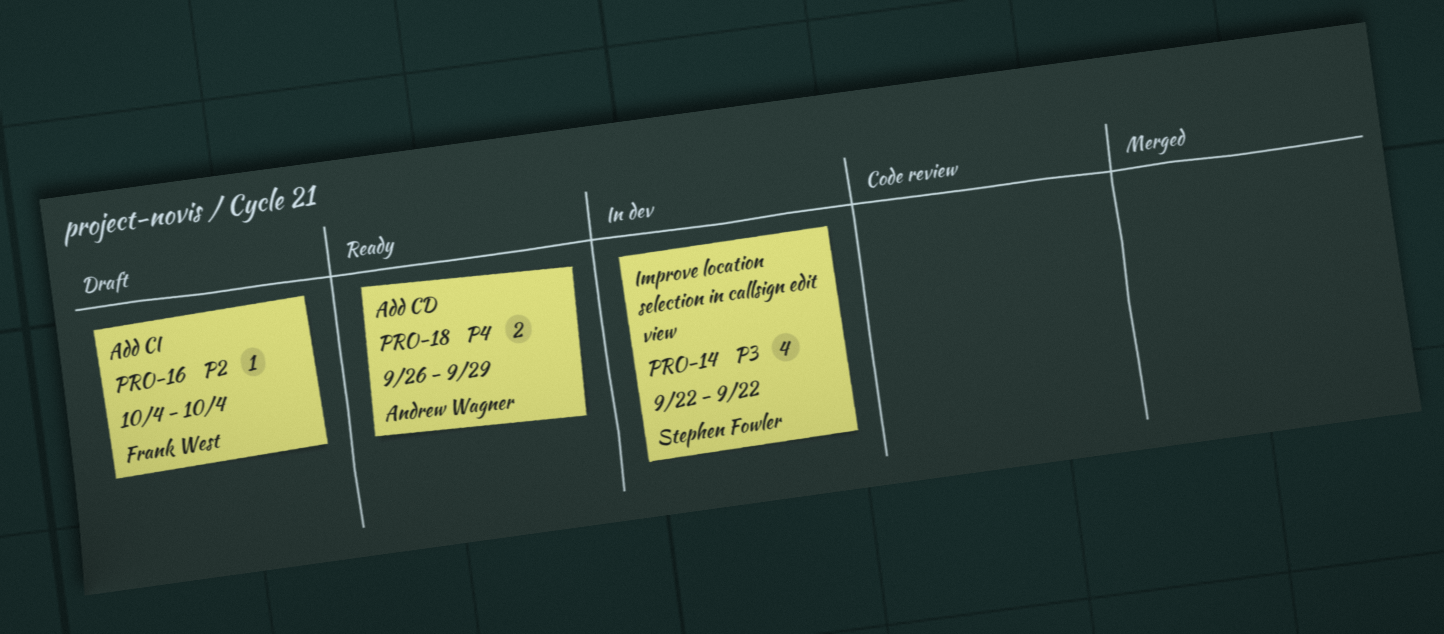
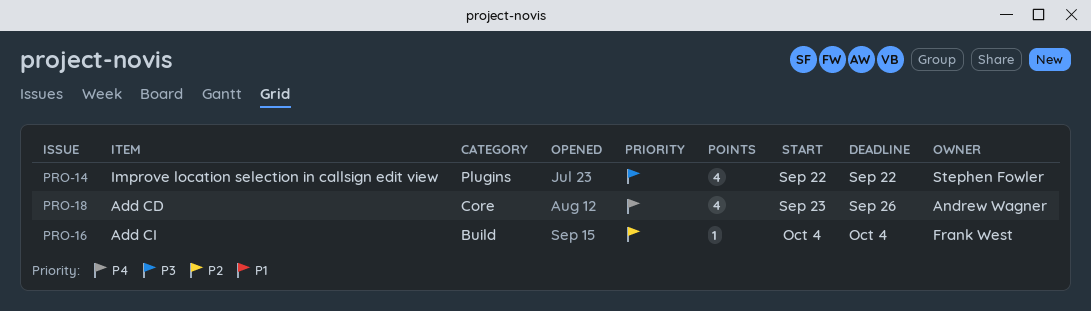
PRO-18, estimate: 2 -> 4
PRO-18, start: Sep 26 -> Sep 23
PRO-18, due: Sep 29 -> Sep 26

